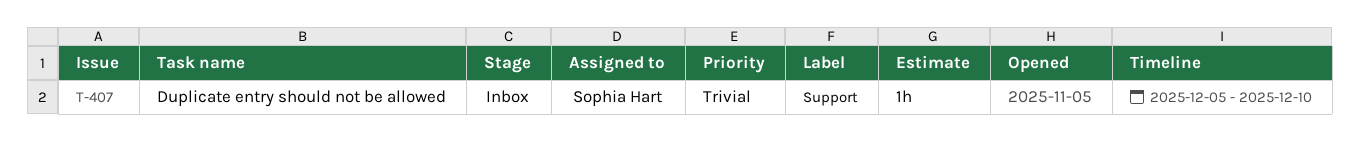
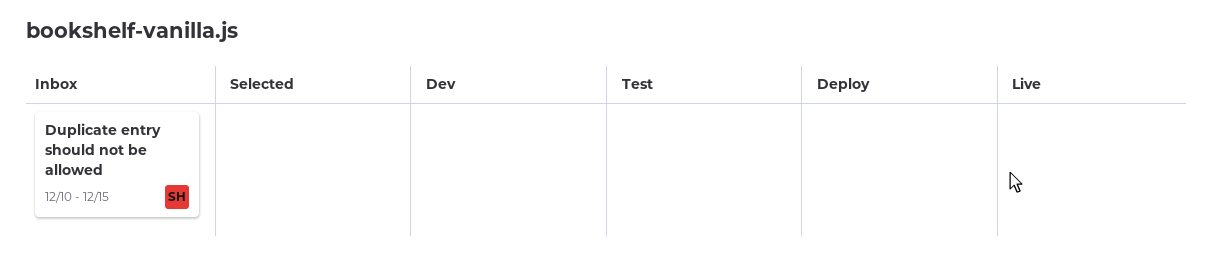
Duplicate entry should not be allowed, start: Dec 5 -> Dec 10
Duplicate entry should not be allowed, due: Dec 10 -> Dec 15

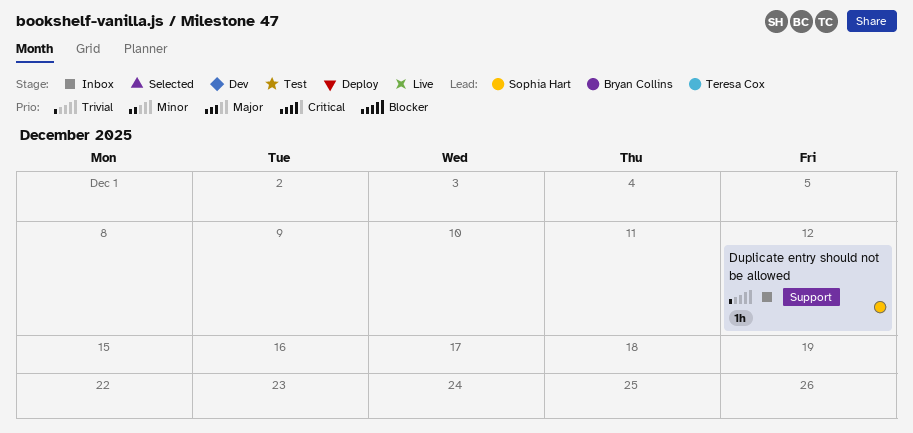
Duplicate entry should not be allowed, due: Dec 15 -> Dec 12

